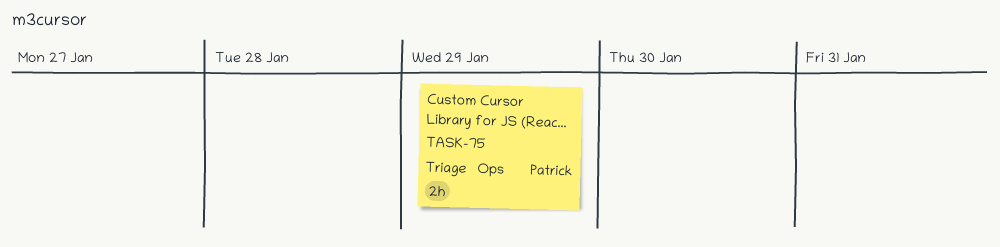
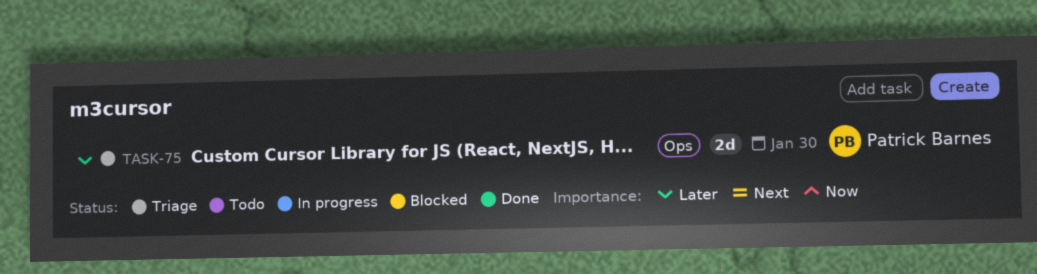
TASK-75, estimate: 2h -> 2d
TASK-75, due: Jan 29 -> Jan 30

